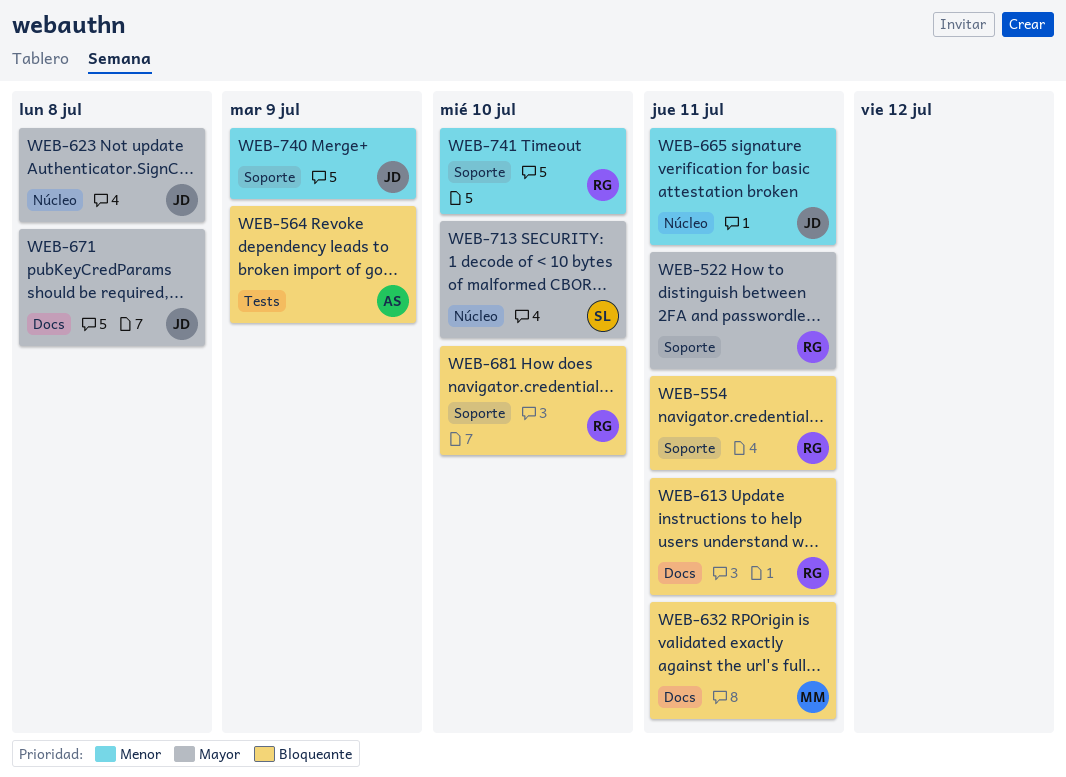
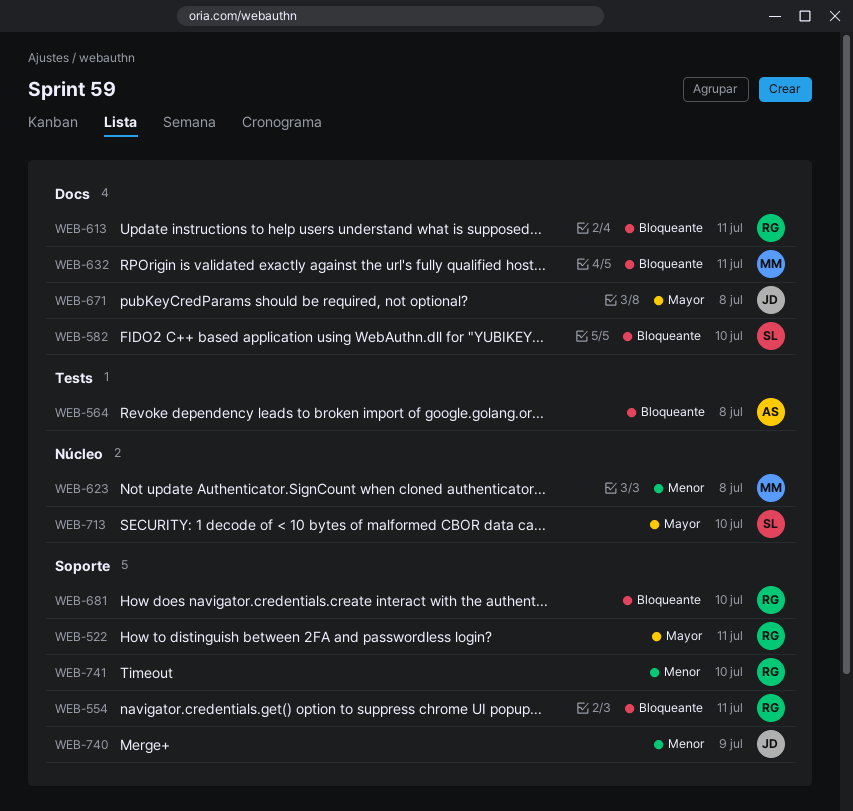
WEB-564, due: Jul 9 -> Jul 8
WEB-582: none -> present
WEB-623, owner: JD -> MM
WEB-623, priority: Mayor -> Menor
WEB-665: present -> none

